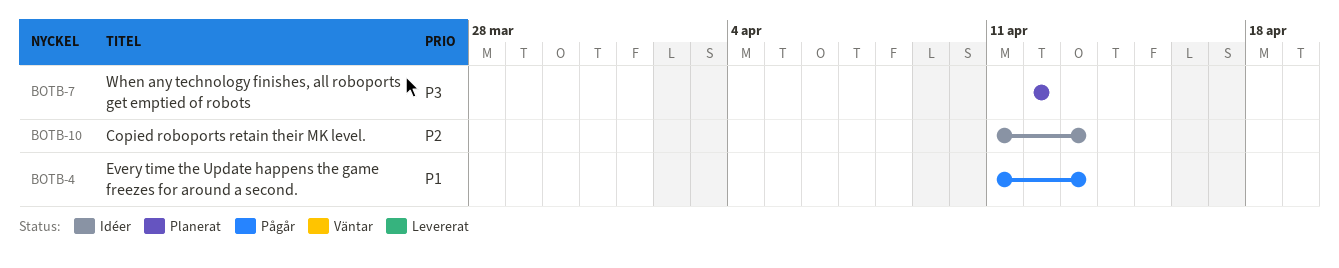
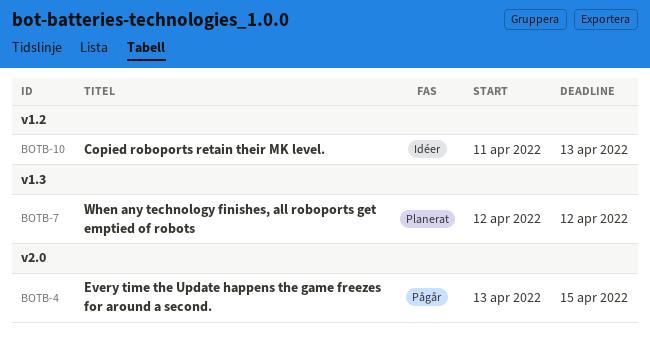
BOTB-4, start: Apr 11 -> Apr 13
BOTB-4, due: Apr 13 -> Apr 15

